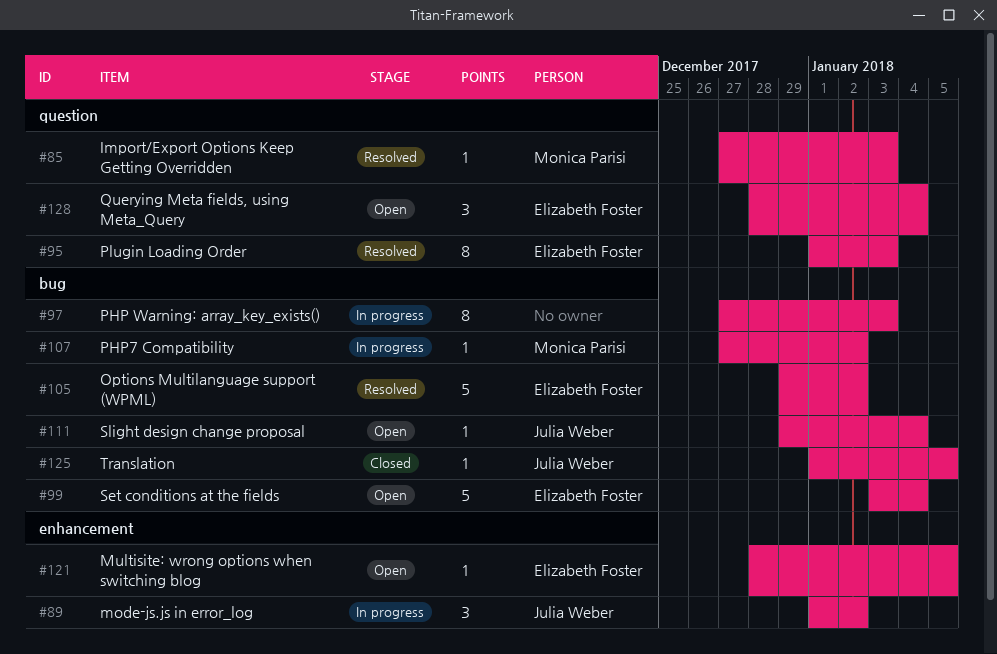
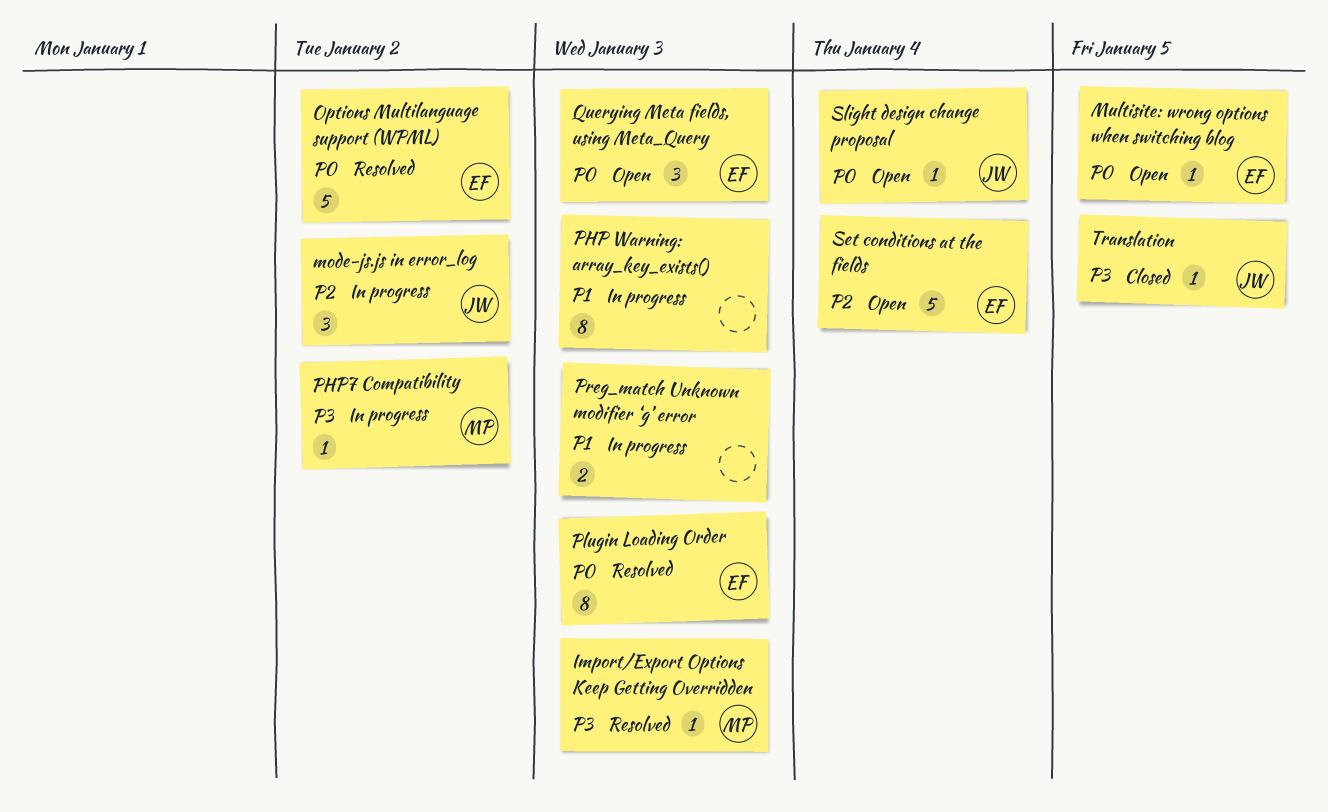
Preg_match Unknown modifier ‘g’ error: none -> present
Querying Meta fields, using Meta_Query, due: Jan 4 -> Jan 3

